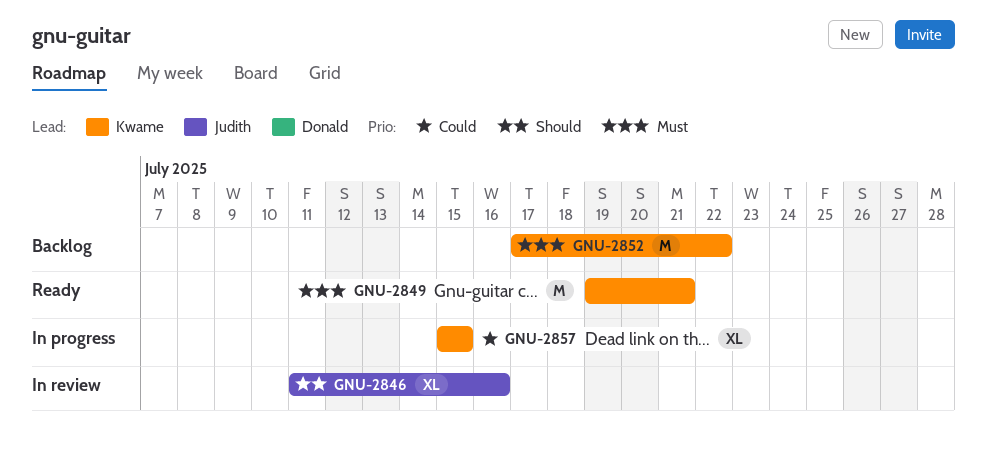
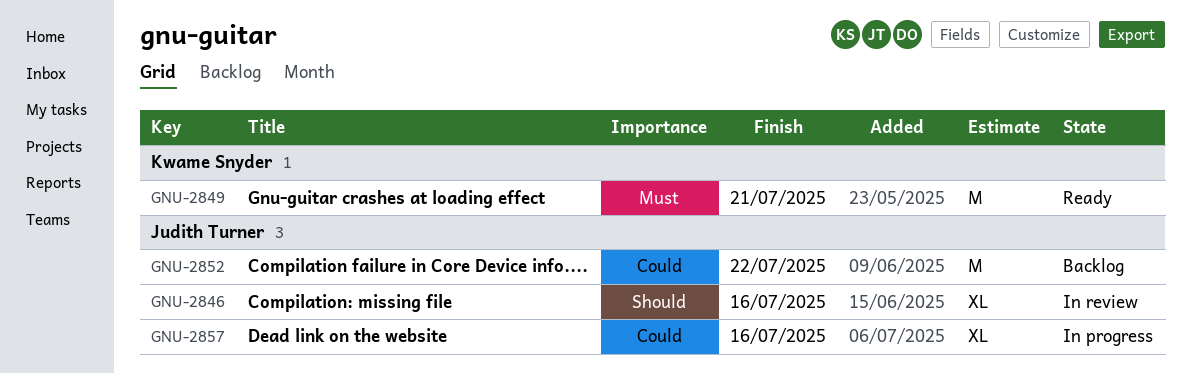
GNU-2852, owner: Kwame Snyder -> Judith Turner
GNU-2852, priority: Must -> Could
GNU-2857, owner: Kwame Snyder -> Judith Turner
GNU-2857, due: Jul 15 -> Jul 16

